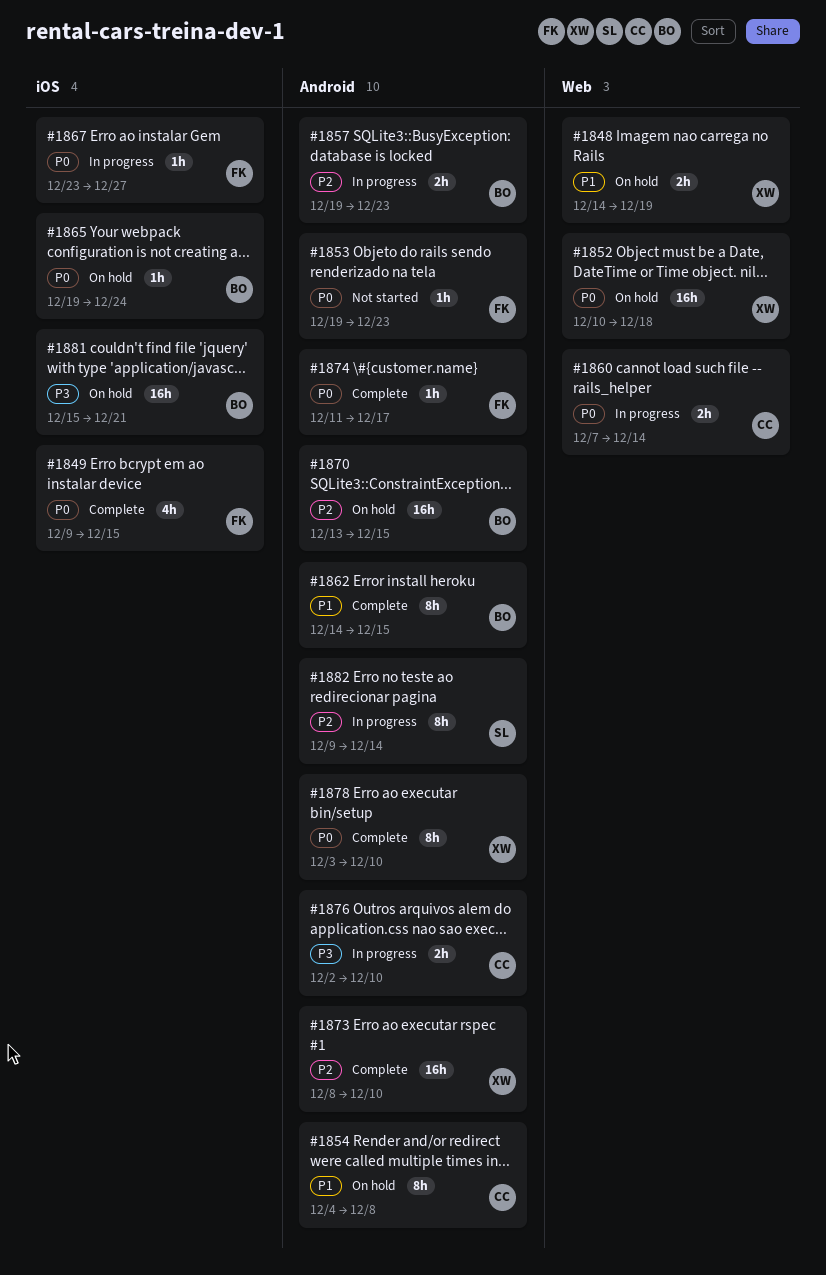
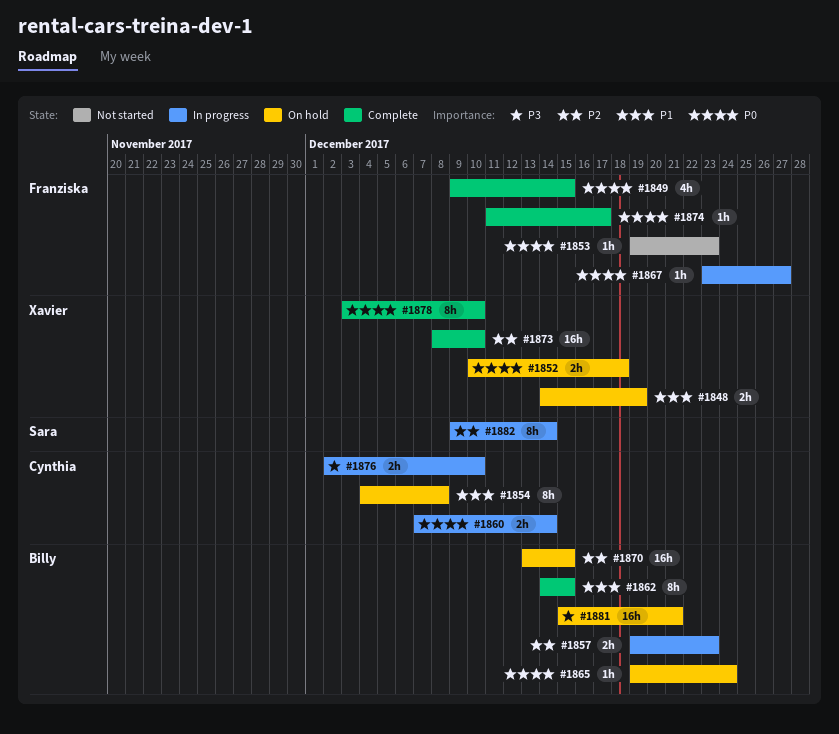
#1852, estimate: 16h -> 2h

